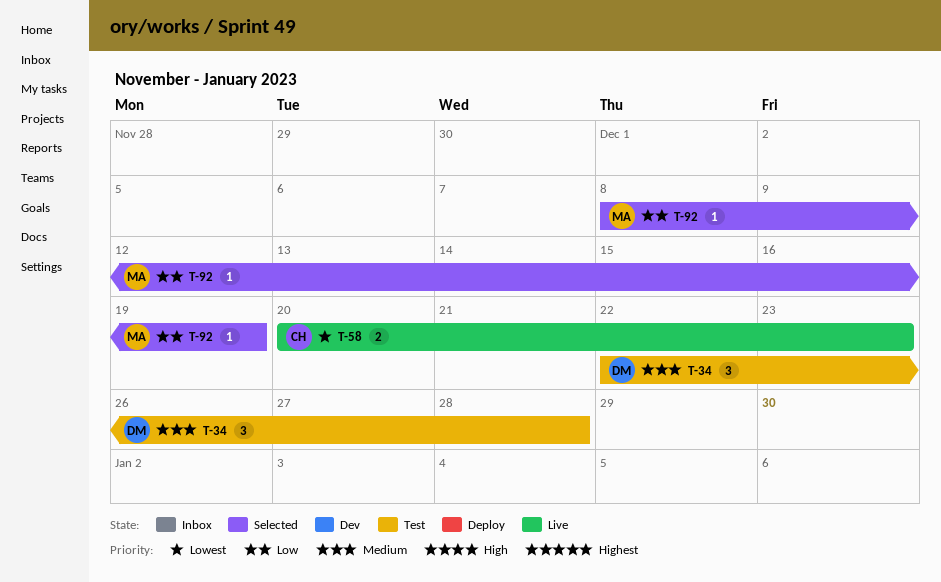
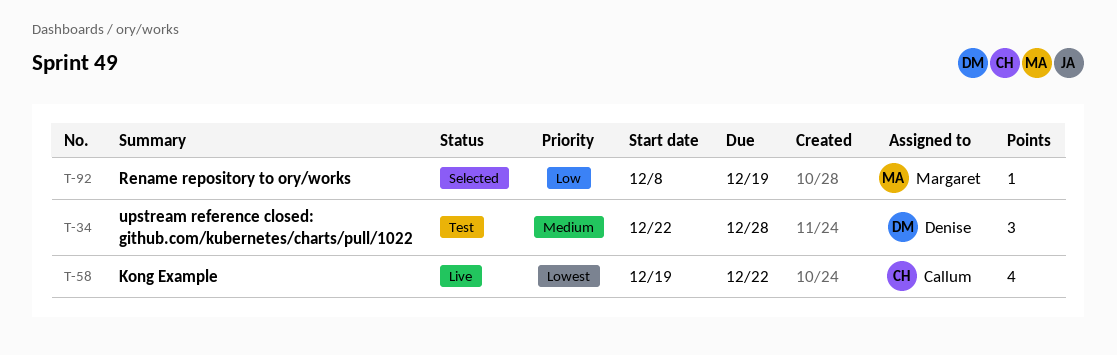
T-58, estimate: 2 -> 4
T-58, start: Dec 20 -> Dec 19
T-58, due: Dec 23 -> Dec 22

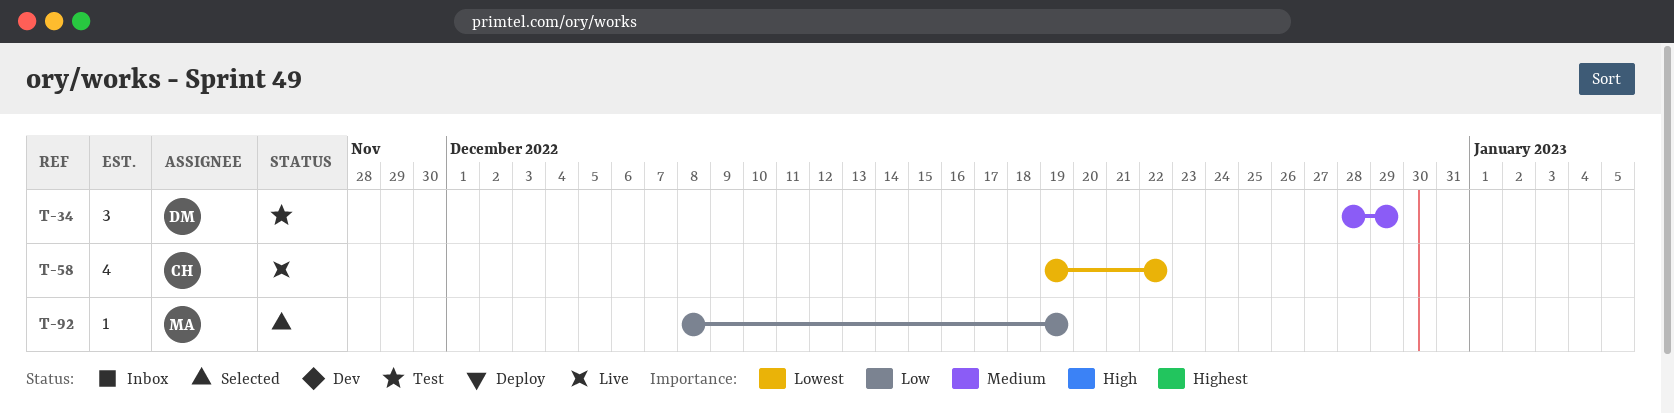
T-34, start: Dec 22 -> Dec 28
T-34, due: Dec 28 -> Dec 29

